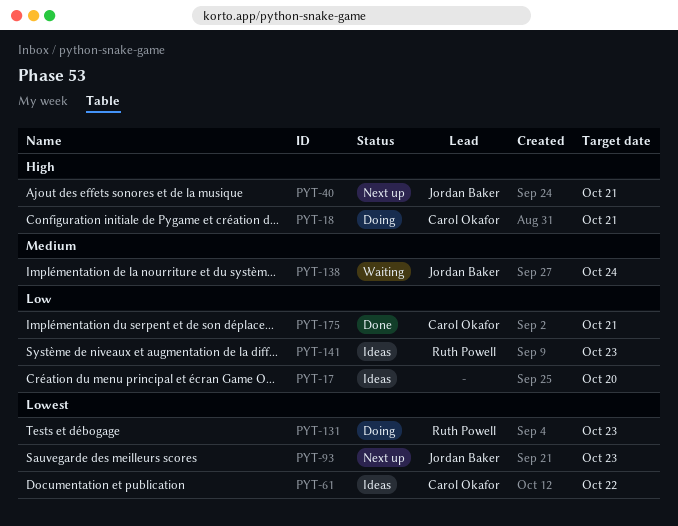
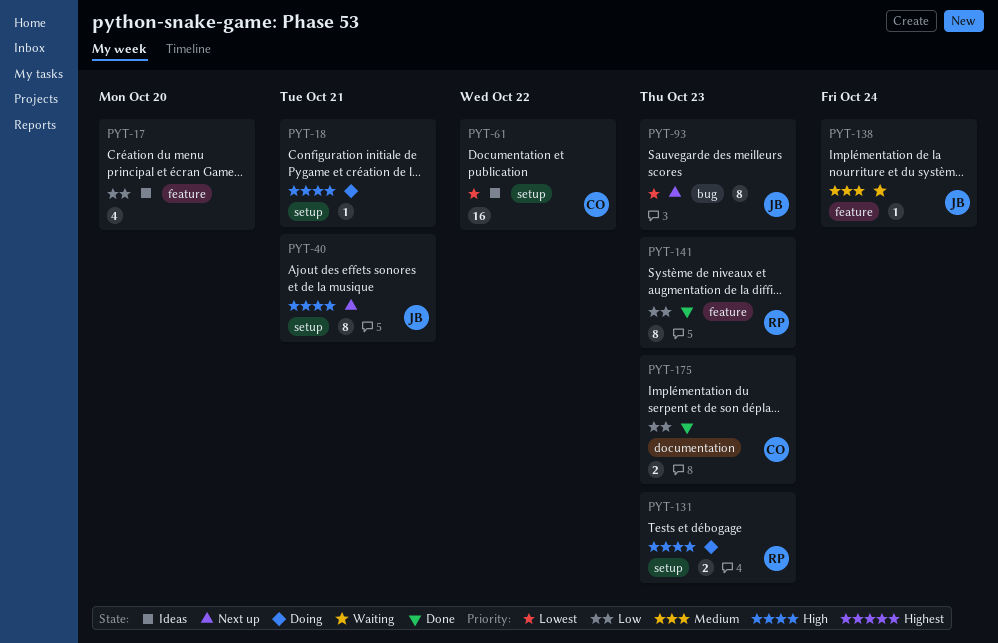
PYT-18, owner: Carol Okafor -> none
PYT-131, priority: Lowest -> High
PYT-141, status: Ideas -> Done
PYT-175, due: Oct 21 -> Oct 23

